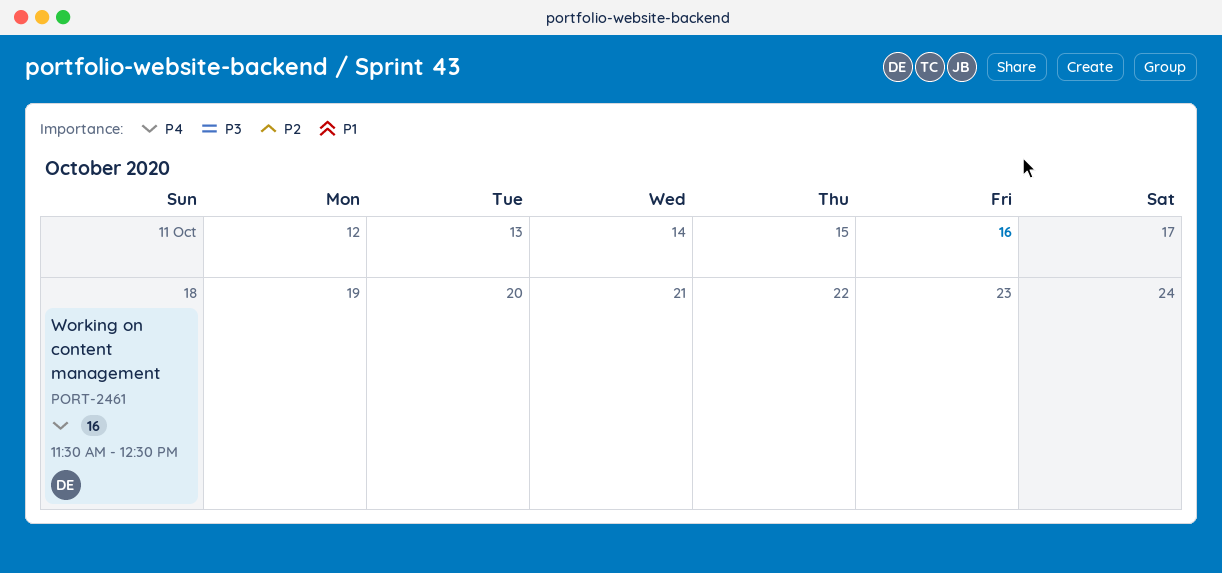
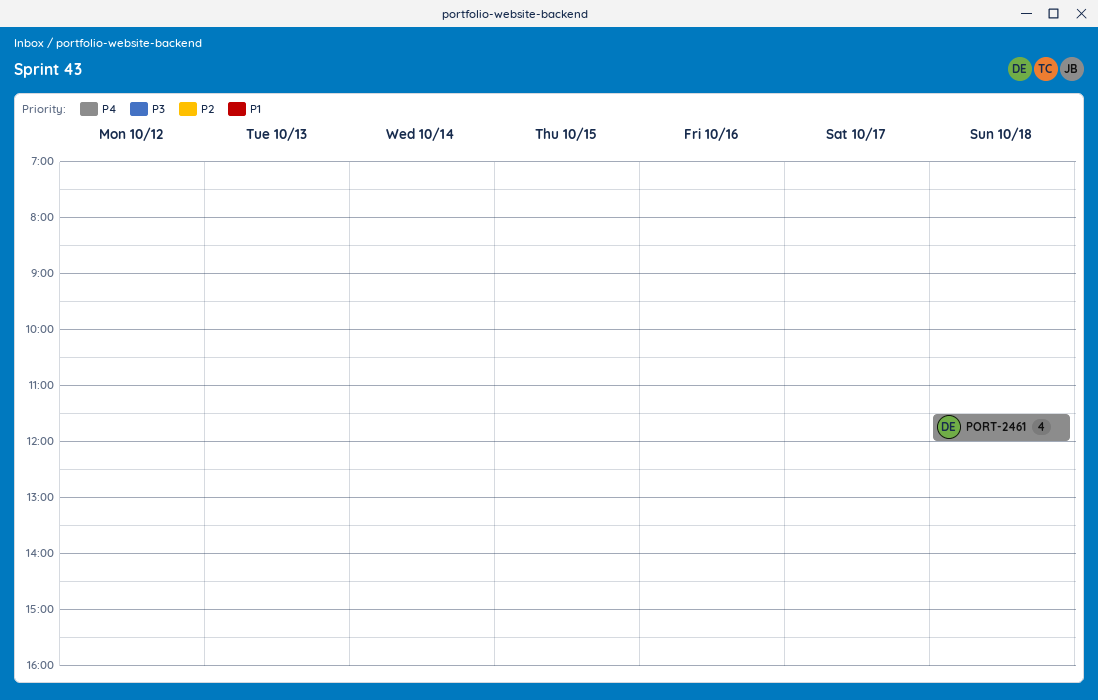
PORT-2461, estimate: 16 -> 4
PORT-2461, ends: 12:30 -> 12:00

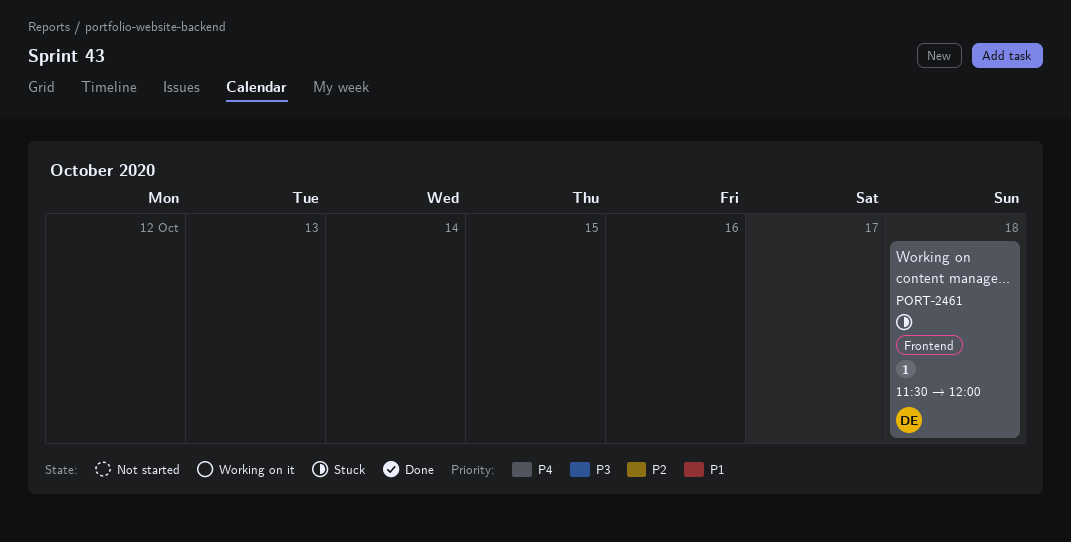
PORT-2461, estimate: 4 -> 1

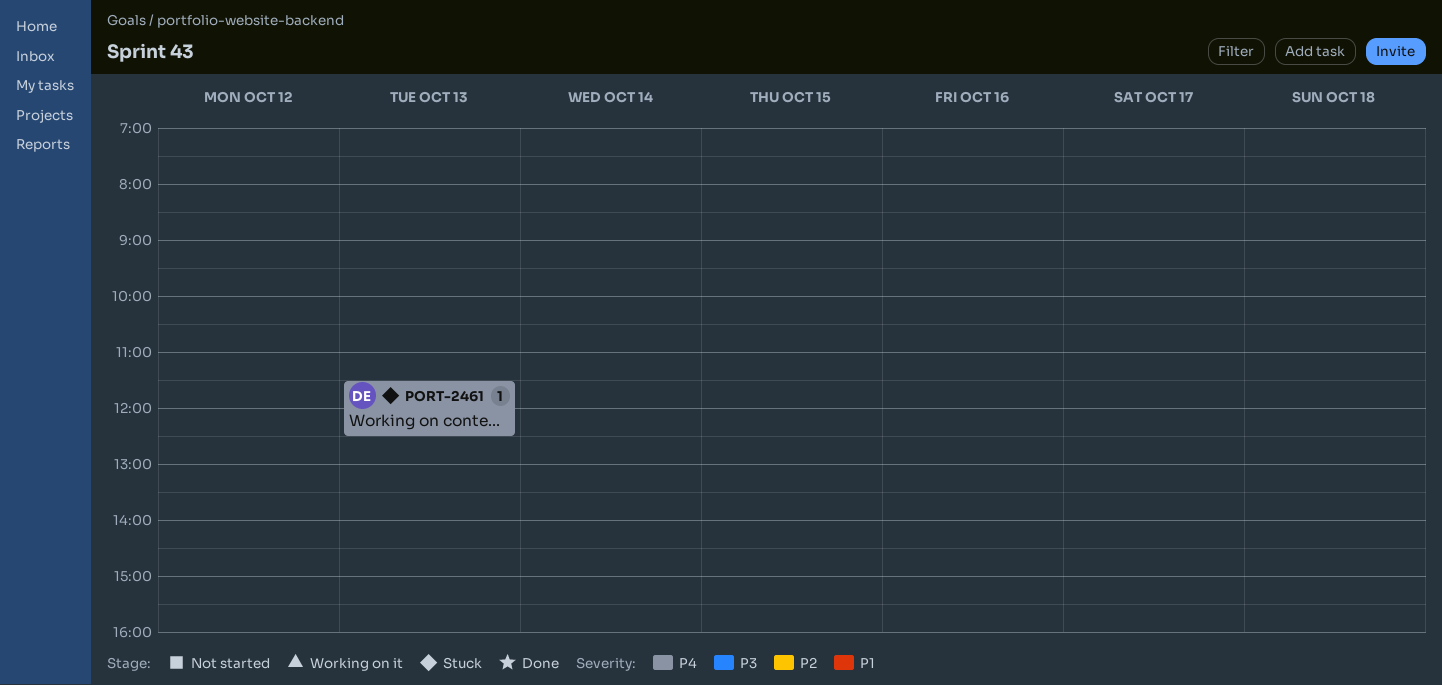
PORT-2461, day: Oct 18 -> Oct 13
PORT-2461, ends: 12:00 -> 12:30

